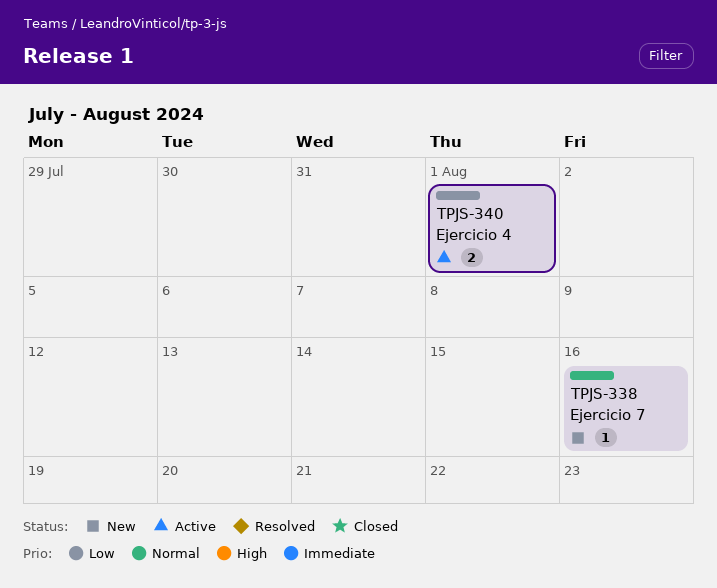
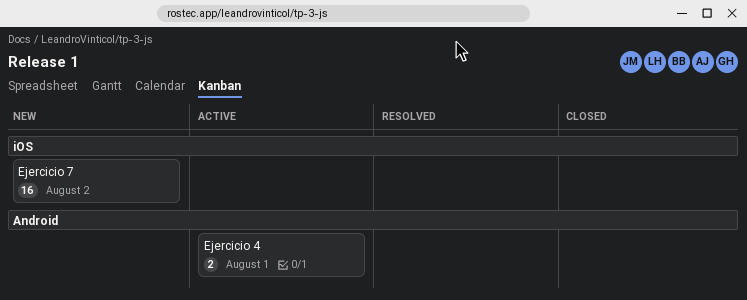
Ejercicio 7, estimate: 1 -> 16
Ejercicio 7, due: Aug 16 -> Aug 2

